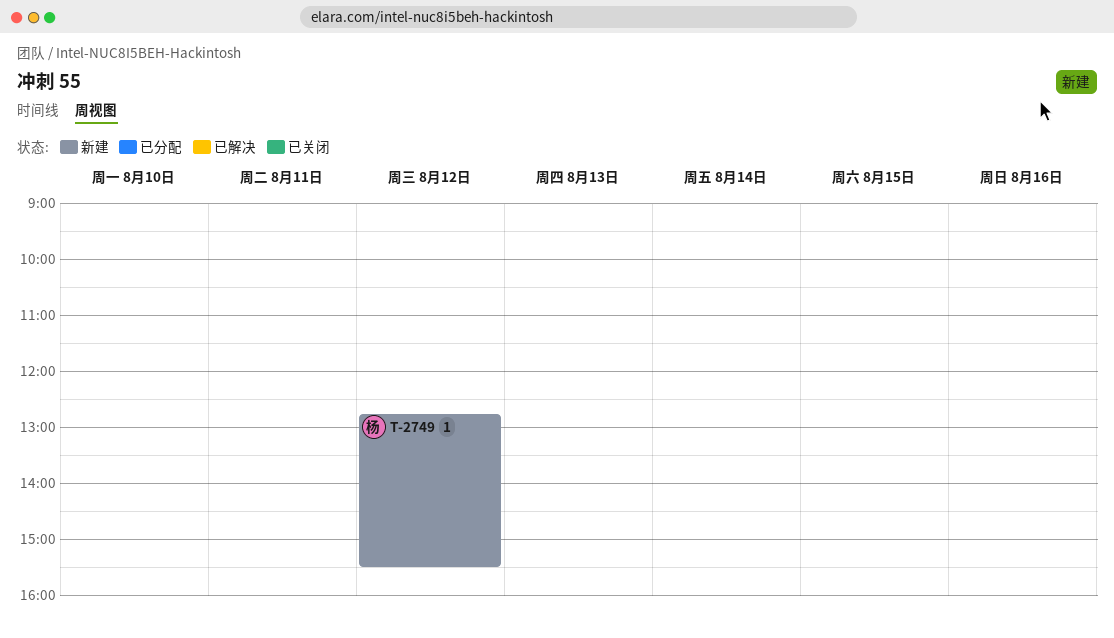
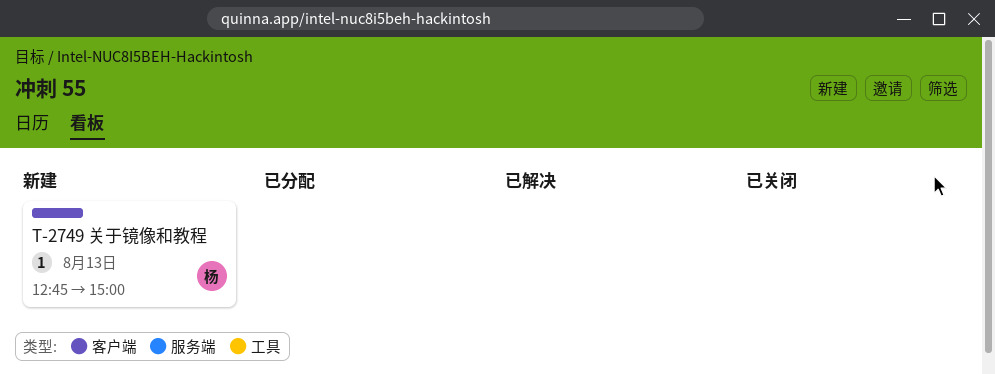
T-2749, day: Aug 12 -> Aug 13
T-2749, ends: 15:30 -> 15:00

